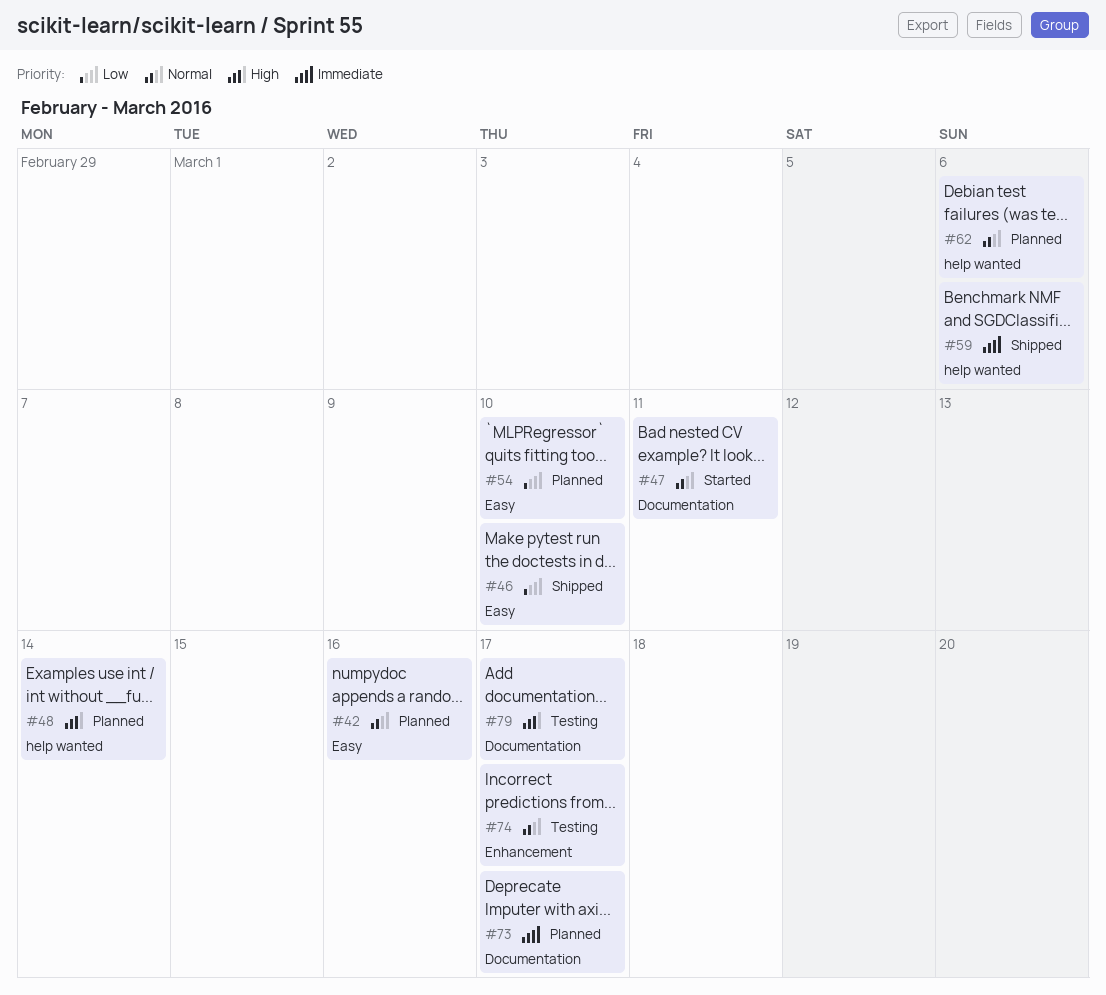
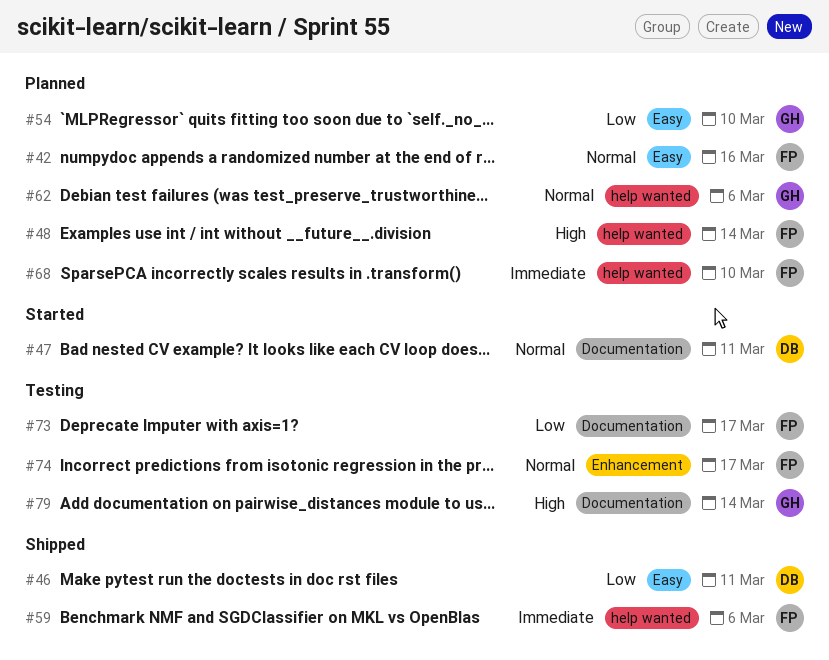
#46, due: Mar 10 -> Mar 11
#68: none -> present
#73, status: Planned -> Testing
#73, priority: Immediate -> Low
#79, due: Mar 17 -> Mar 14

